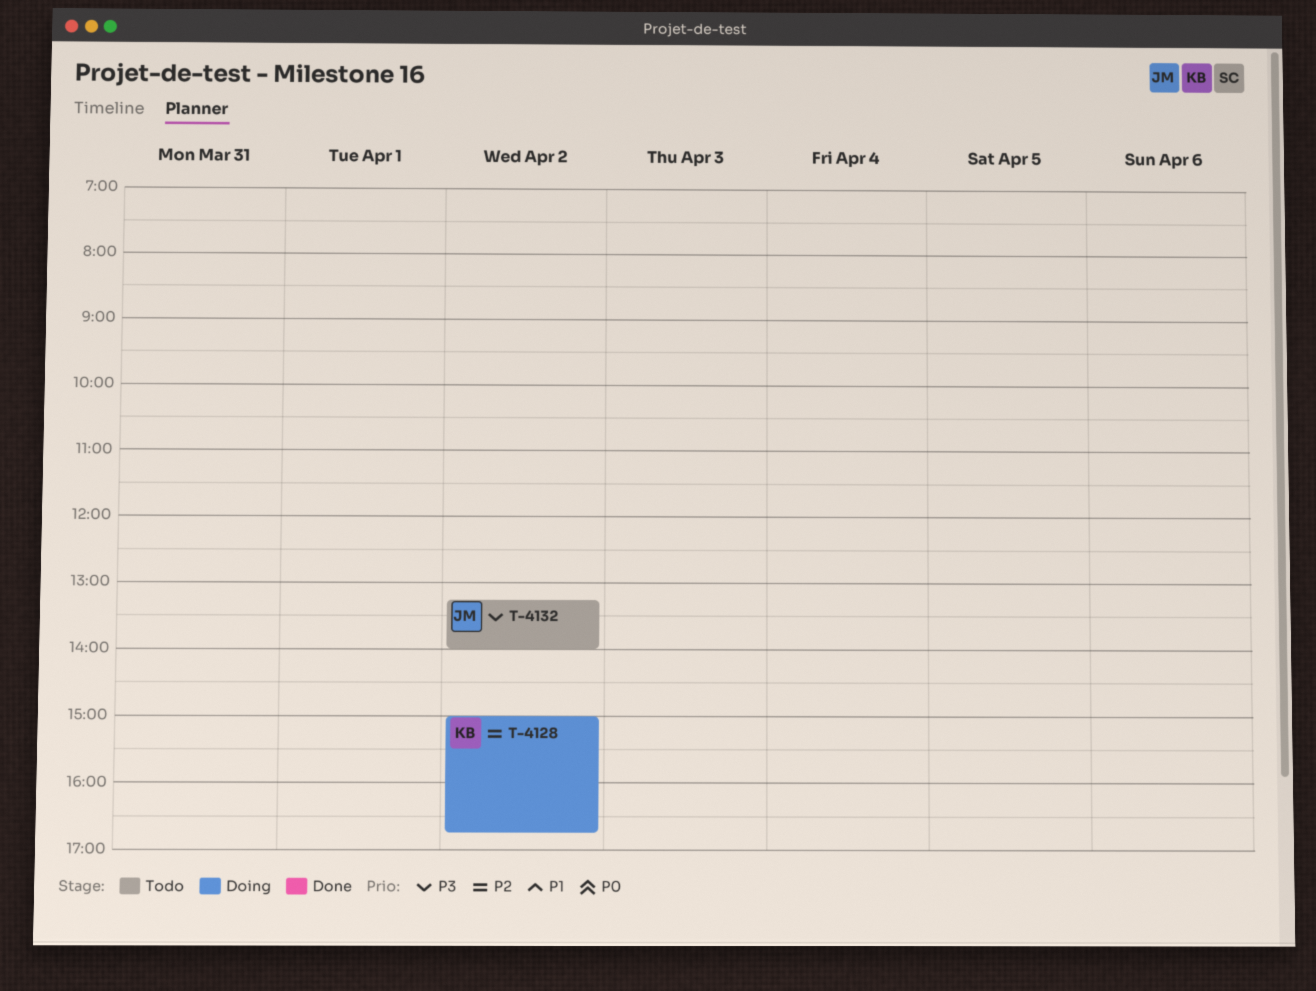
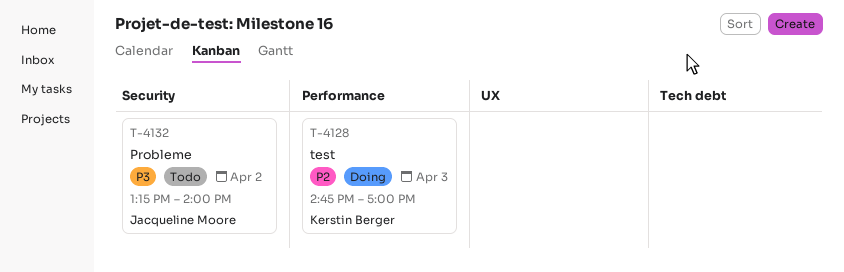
T-4128, day: Apr 2 -> Apr 3
T-4128, begins: 15:00 -> 14:45
T-4128, ends: 16:45 -> 17:00

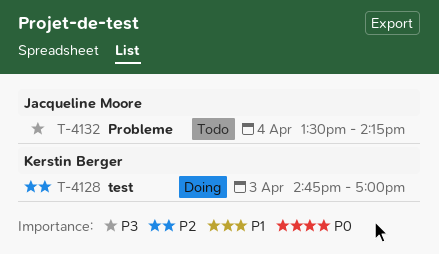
T-4132, day: Apr 2 -> Apr 4
T-4132, begins: 13:15 -> 13:30
T-4132, ends: 14:00 -> 14:15

